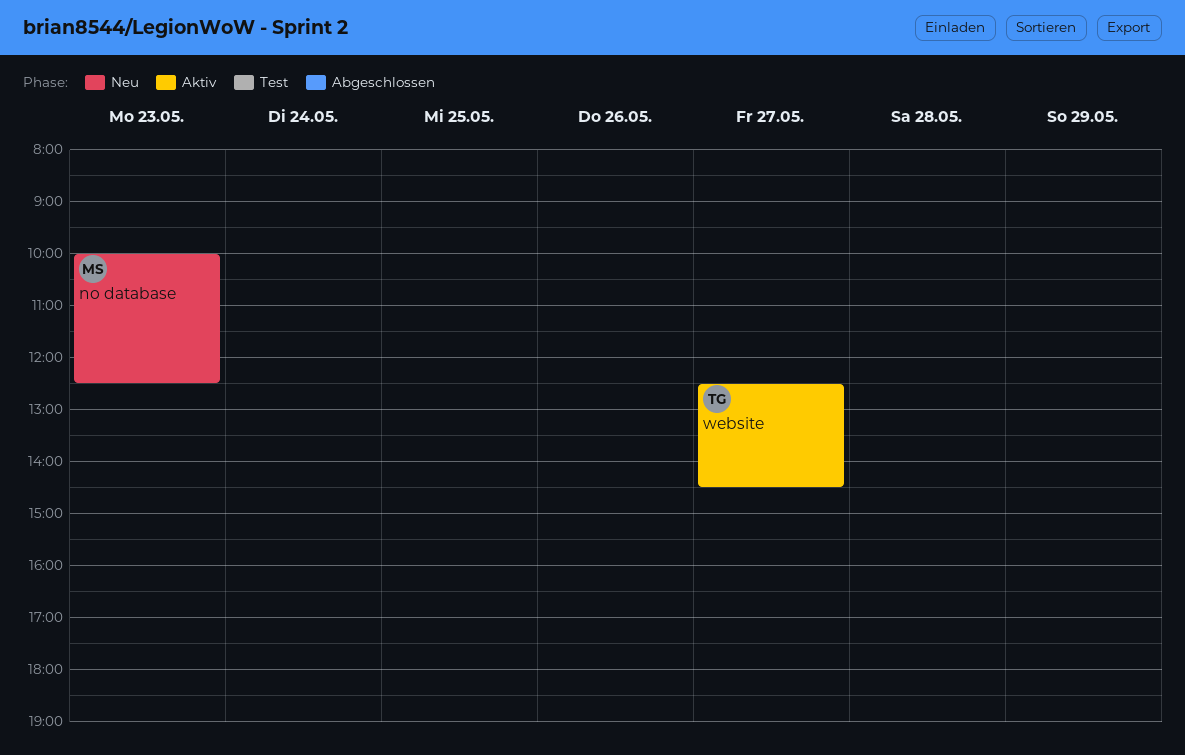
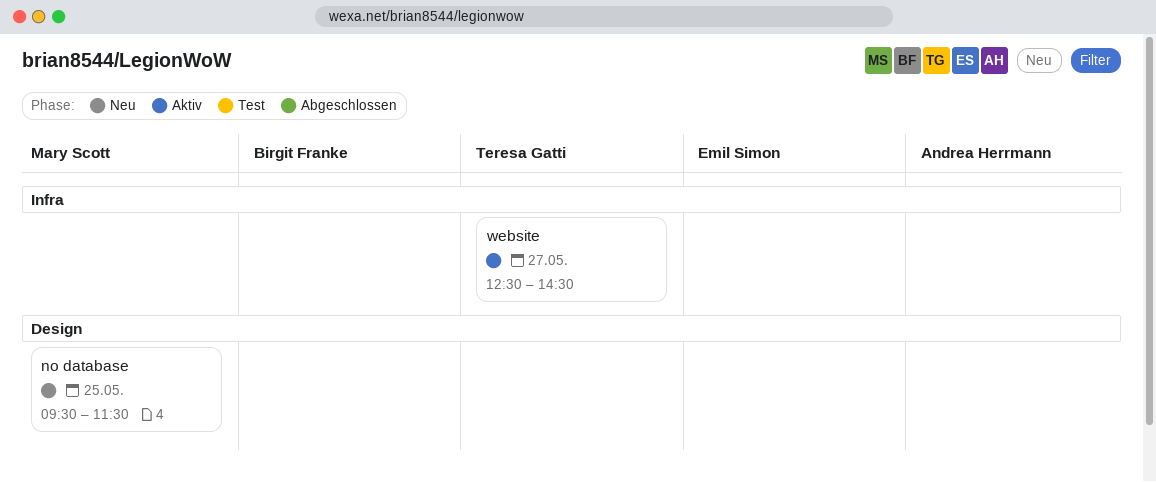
no database, day: May 23 -> May 25
no database, begins: 10:00 -> 09:30
no database, ends: 12:30 -> 11:30

